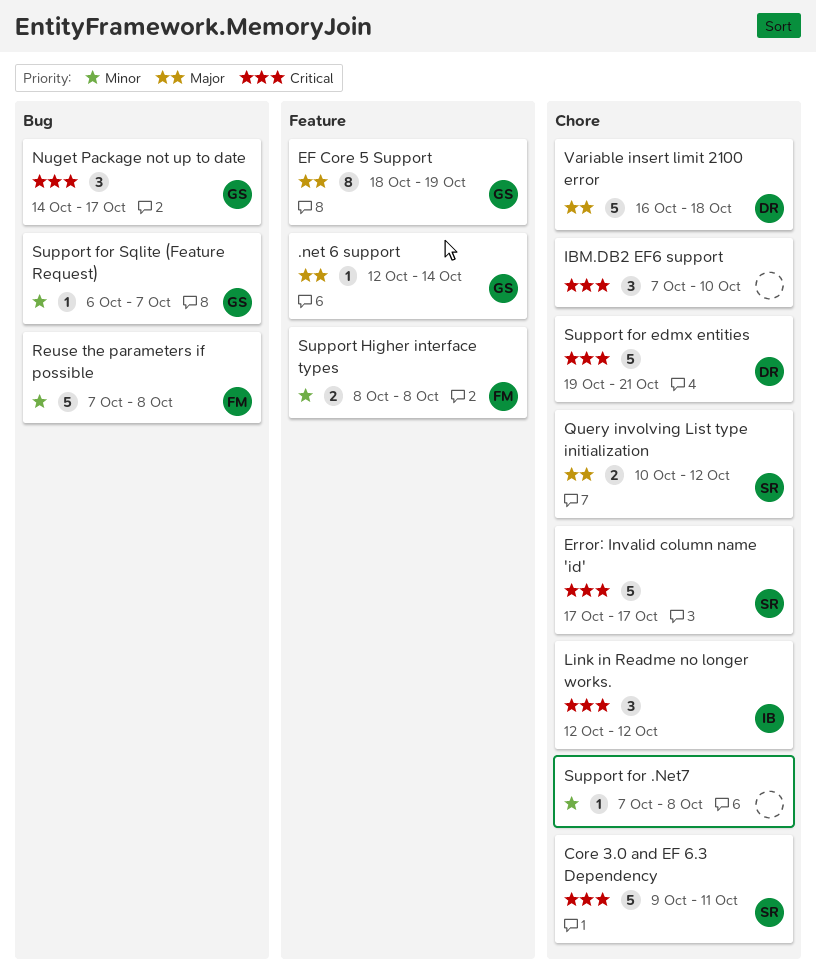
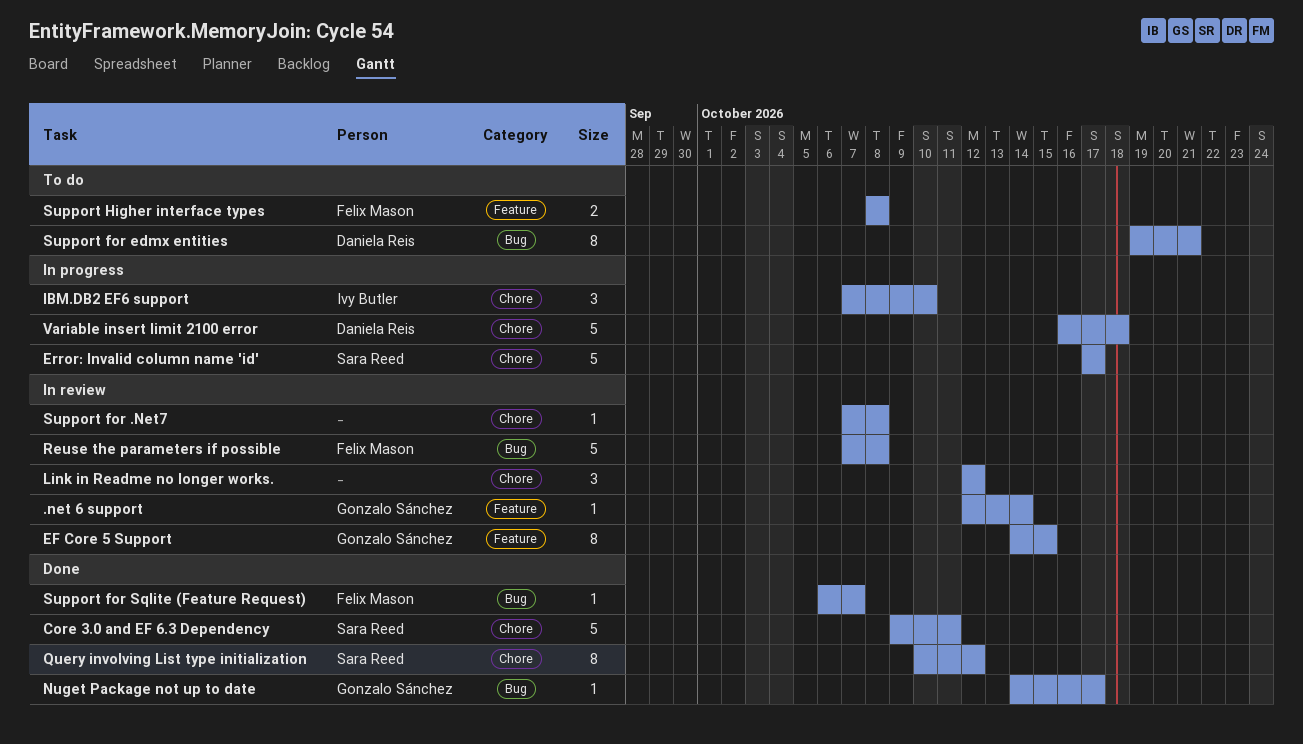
EF Core 5 Support, start: Oct 18 -> Oct 14
EF Core 5 Support, due: Oct 19 -> Oct 15
IBM.DB2 EF6 support, owner: none -> Ivy Butler
Link in Readme no longer works., owner: Ivy Butler -> none
Nuget Package not up to date, estimate: 3 -> 1
Query involving List type initialization, estimate: 2 -> 8
Support for edmx entities, label: Chore -> Bug
Support for edmx entities, estimate: 5 -> 8
Support for Sqlite (Feature Request), owner: Gonzalo Sánchez -> Felix Mason

